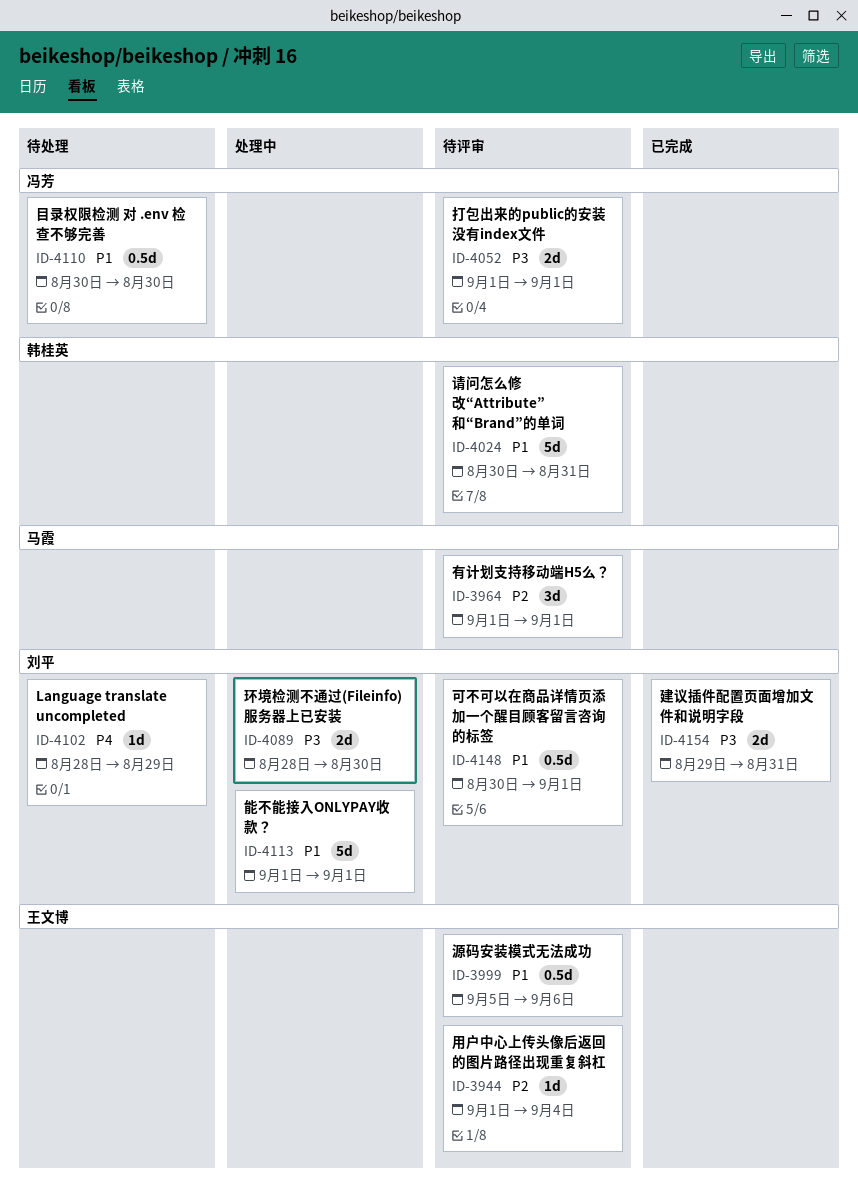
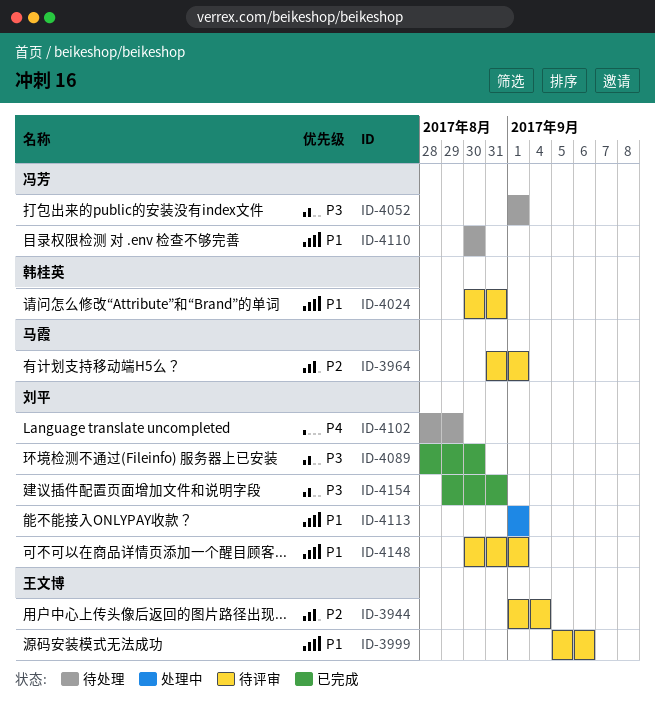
ID-3964, start: Sep 1 -> Aug 31
ID-4052, status: 待评审 -> 待处理
ID-4089, status: 处理中 -> 已完成

